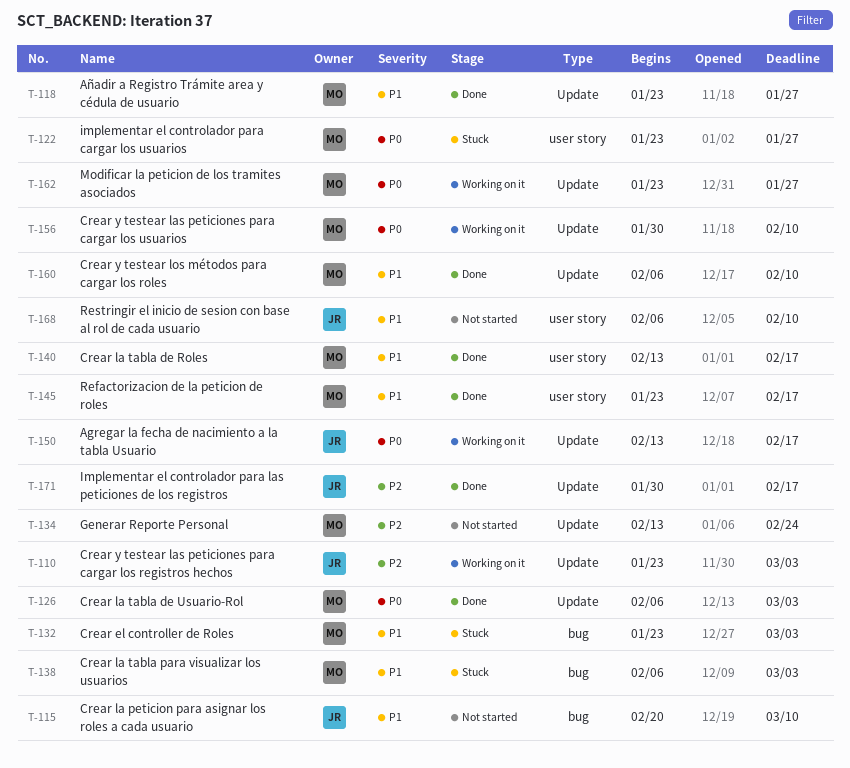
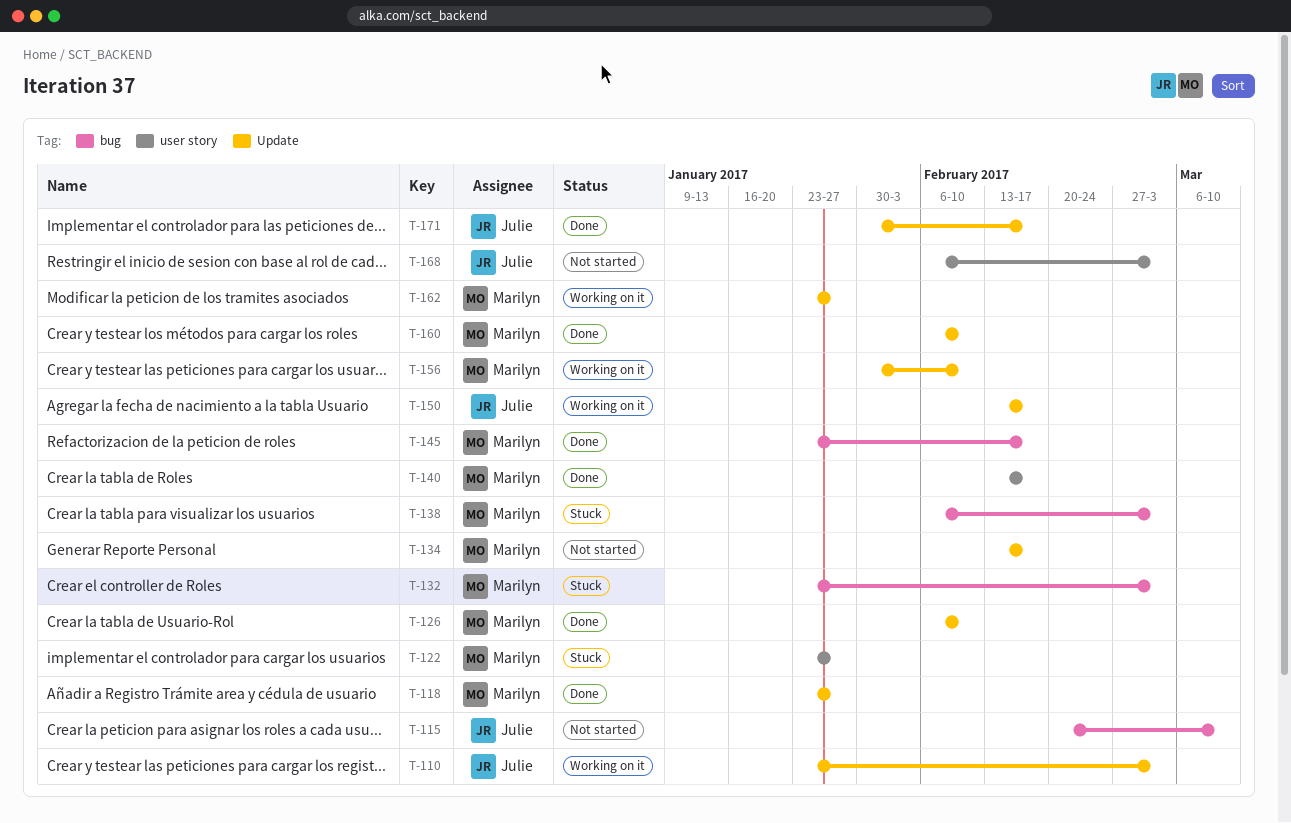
T-126, due: Mar 3 -> Feb 10
T-134, due: Feb 24 -> Feb 17
T-145, label: user story -> bug
T-168, due: Feb 10 -> Mar 3

